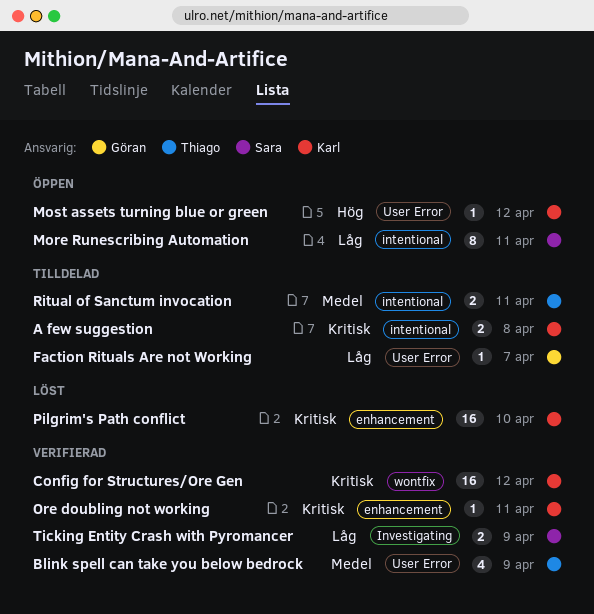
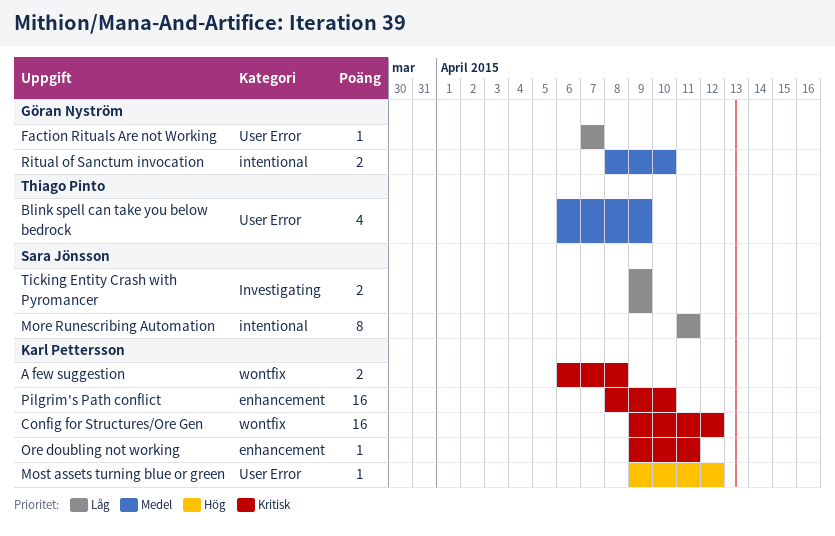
A few suggestion, label: intentional -> wontfix
Ritual of Sanctum invocation, owner: Thiago Pinto -> Göran Nyström
Ritual of Sanctum invocation, due: Apr 11 -> Apr 10

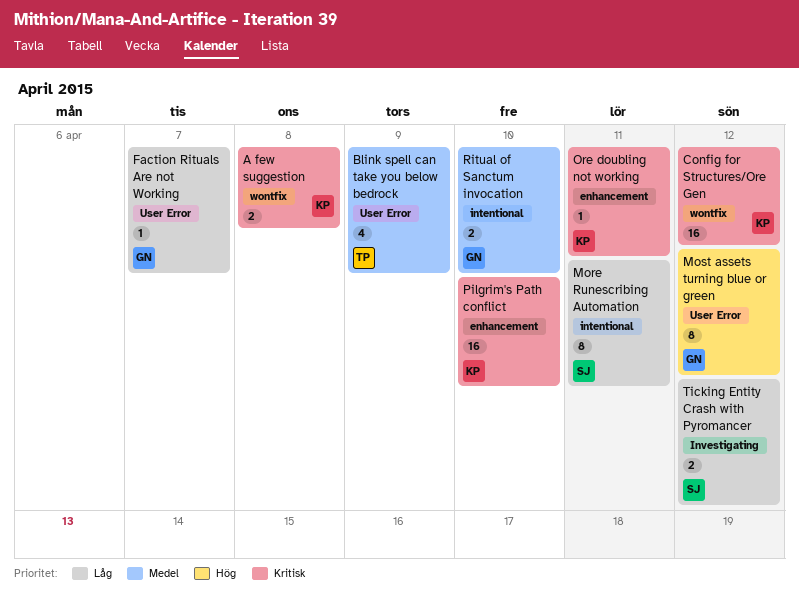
Most assets turning blue or green, owner: Karl Pettersson -> Göran Nyström
Most assets turning blue or green, estimate: 1 -> 8
Ticking Entity Crash with Pyromancer, due: Apr 9 -> Apr 12

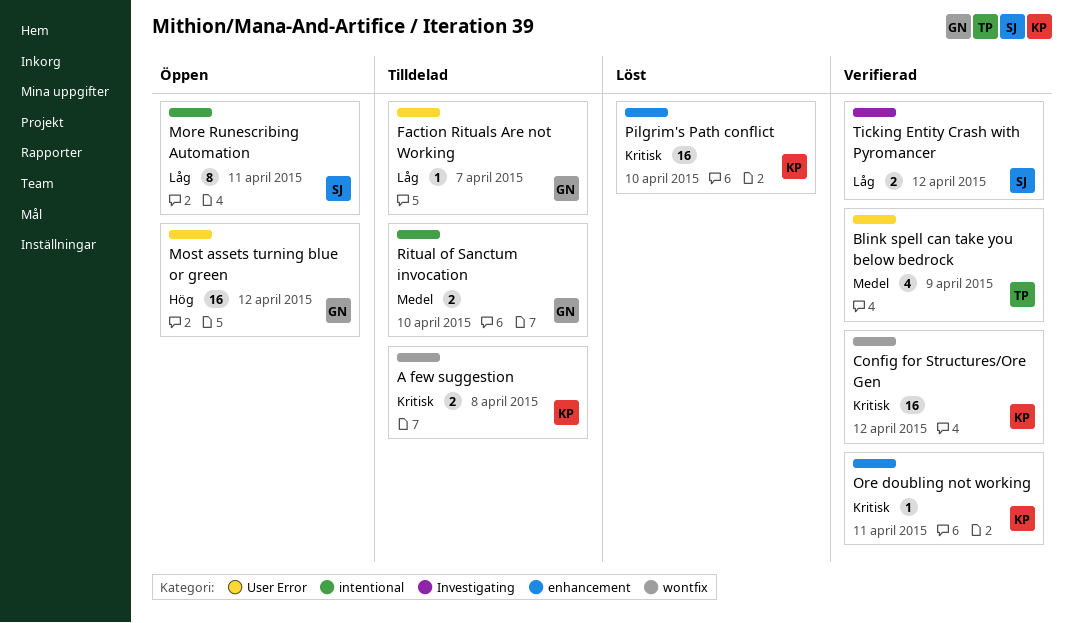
Most assets turning blue or green, estimate: 8 -> 16

